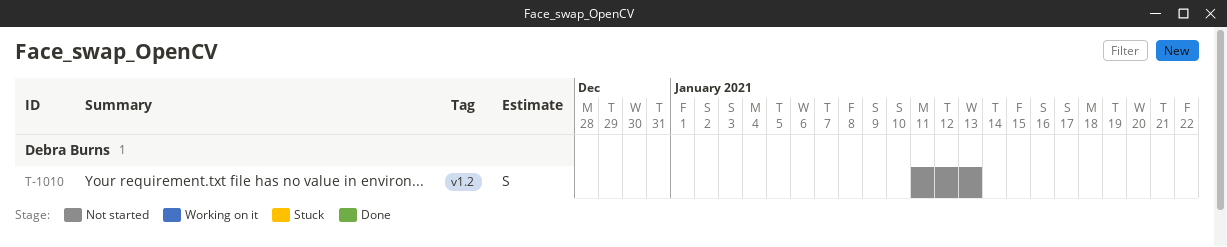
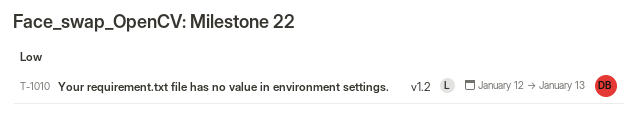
T-1010, estimate: S -> L
T-1010, start: Jan 11 -> Jan 12

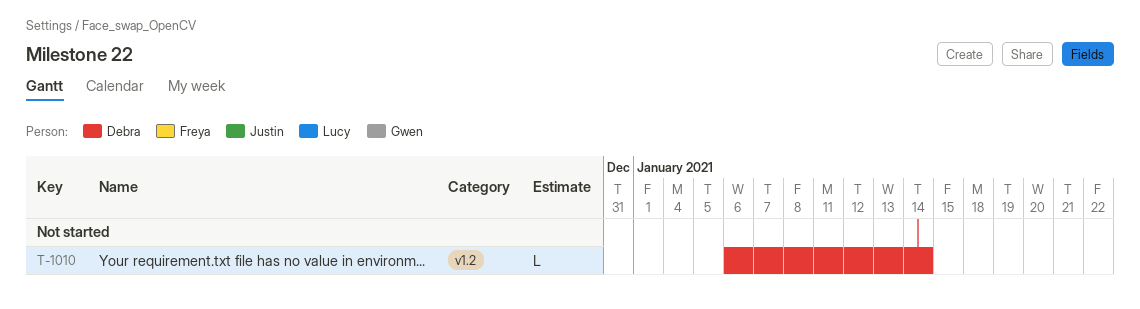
T-1010, start: Jan 12 -> Jan 6
T-1010, due: Jan 13 -> Jan 14

